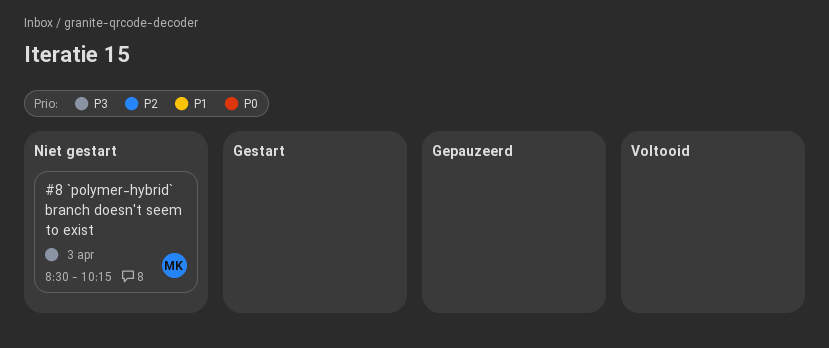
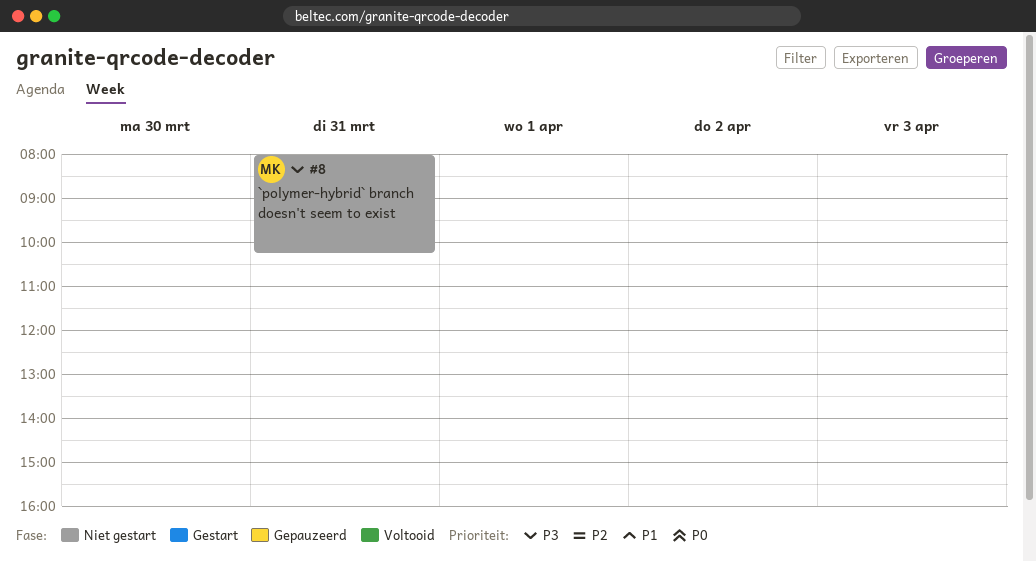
#8, day: Apr 3 -> Mar 31
#8, begins: 08:30 -> 08:00

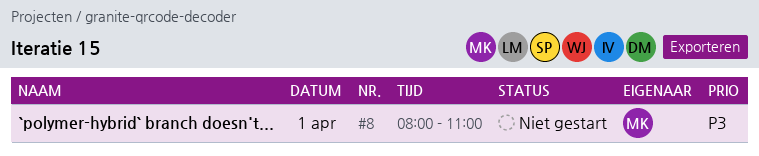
#8, day: Mar 31 -> Apr 1
#8, ends: 10:15 -> 11:00

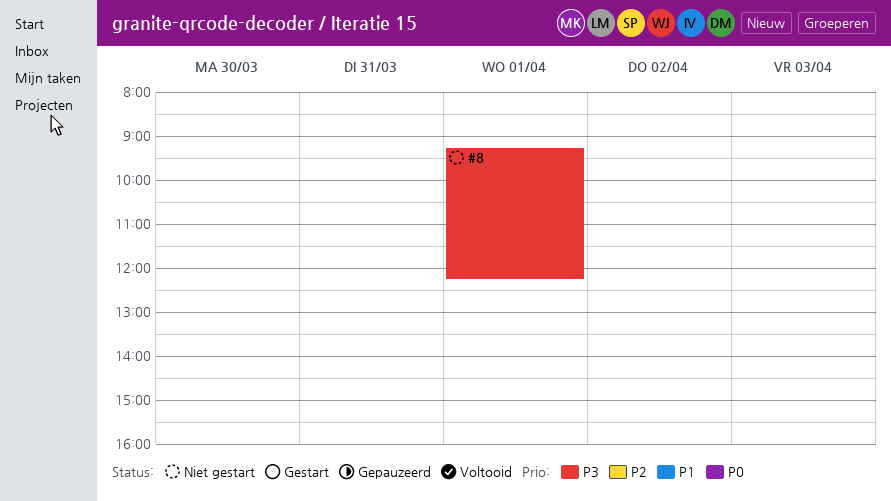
#8, begins: 08:00 -> 09:15
#8, ends: 11:00 -> 12:15

